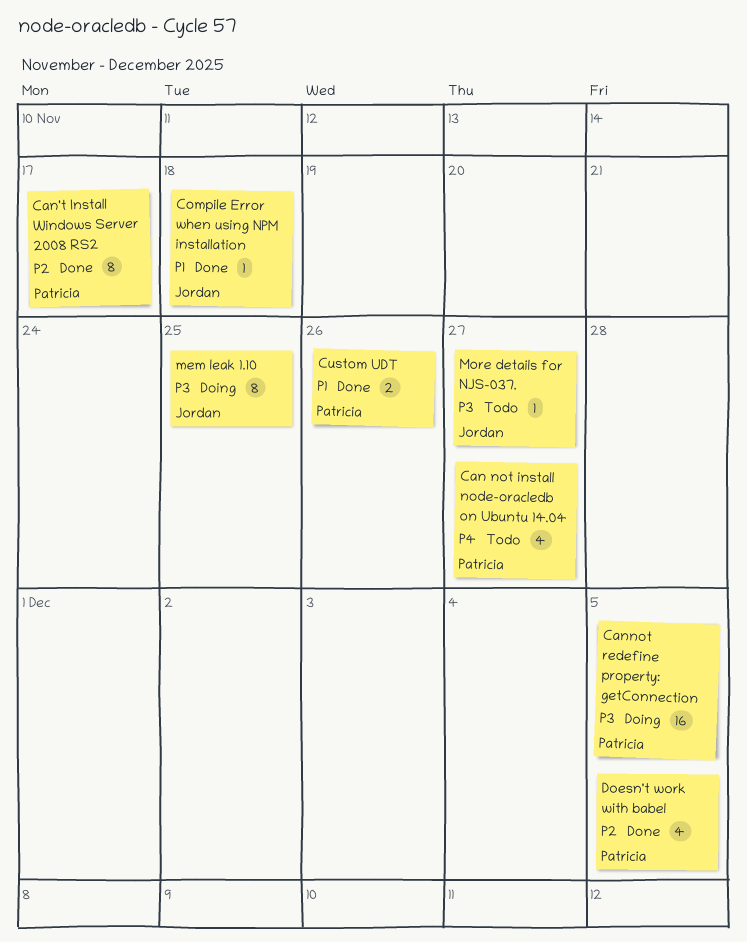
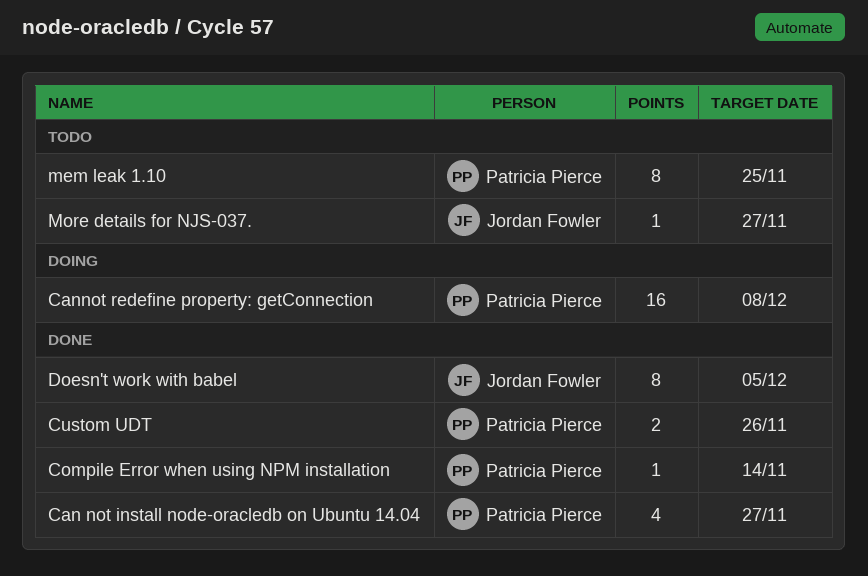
Can not install node-oracledb on Ubuntu 14.04, status: Todo -> Done
Can't Install Windows Server 2008 RS2: present -> none
Cannot redefine property: getConnection, due: Dec 5 -> Dec 8
Compile Error when using NPM installation, owner: Jordan Fowler -> Patricia Pierce
Compile Error when using NPM installation, due: Nov 18 -> Nov 14
Doesn't work with babel, owner: Patricia Pierce -> Jordan Fowler
Doesn't work with babel, estimate: 4 -> 8
mem leak 1.10, status: Doing -> Todo
mem leak 1.10, owner: Jordan Fowler -> Patricia Pierce

